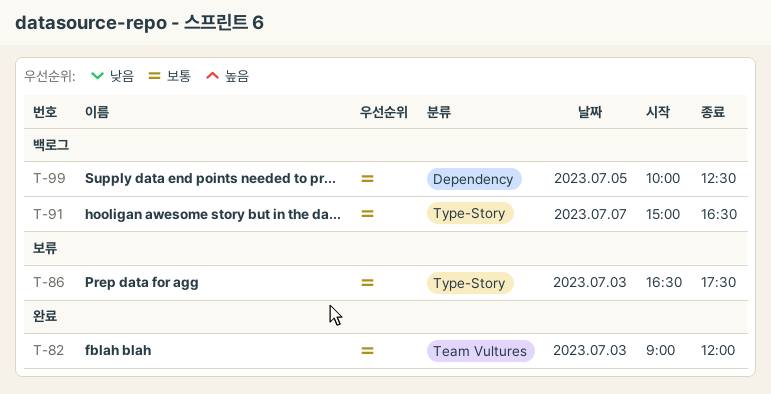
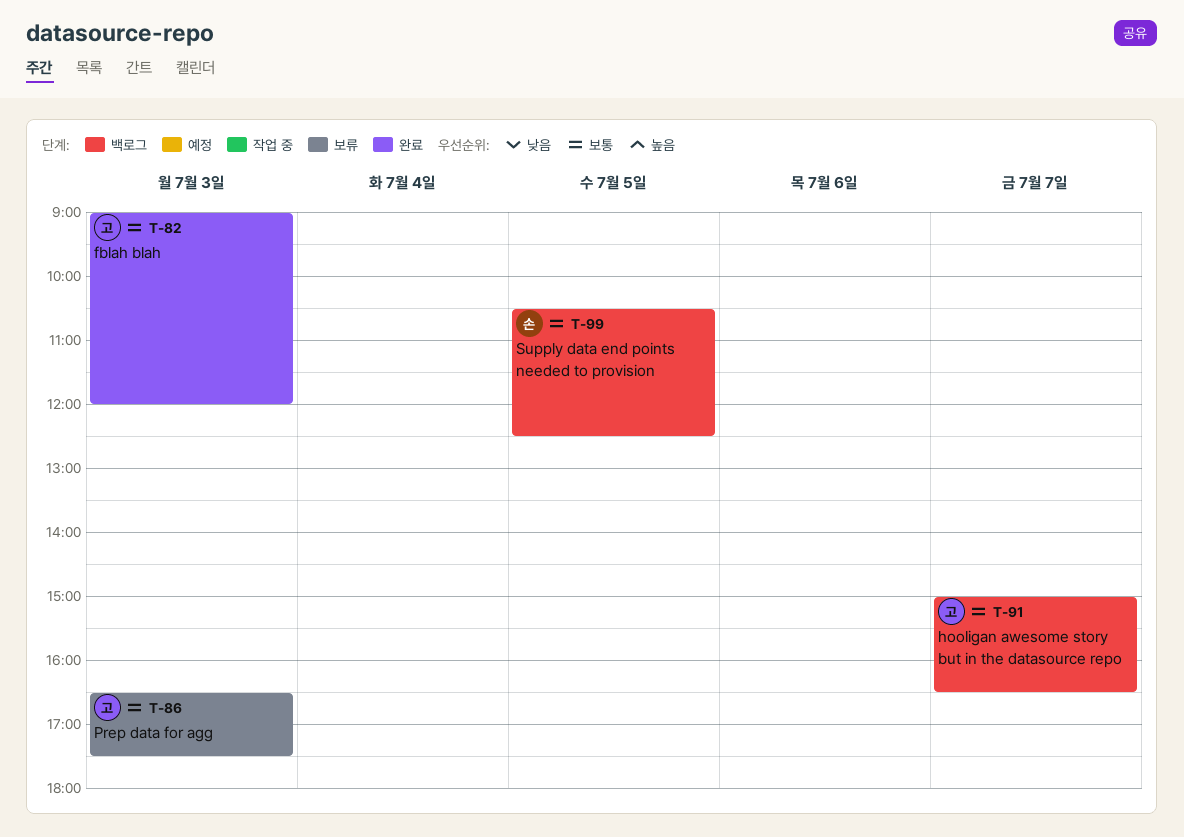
T-99, begins: 10:00 -> 10:30

